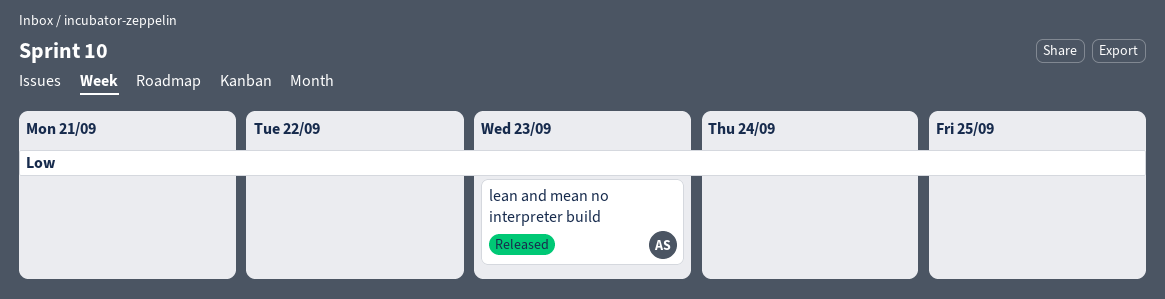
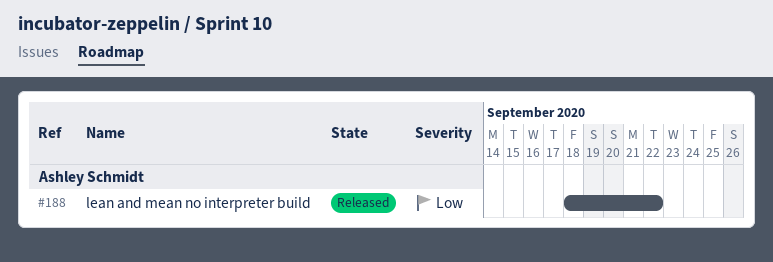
lean and mean no interpreter build, due: Sep 23 -> Sep 22

